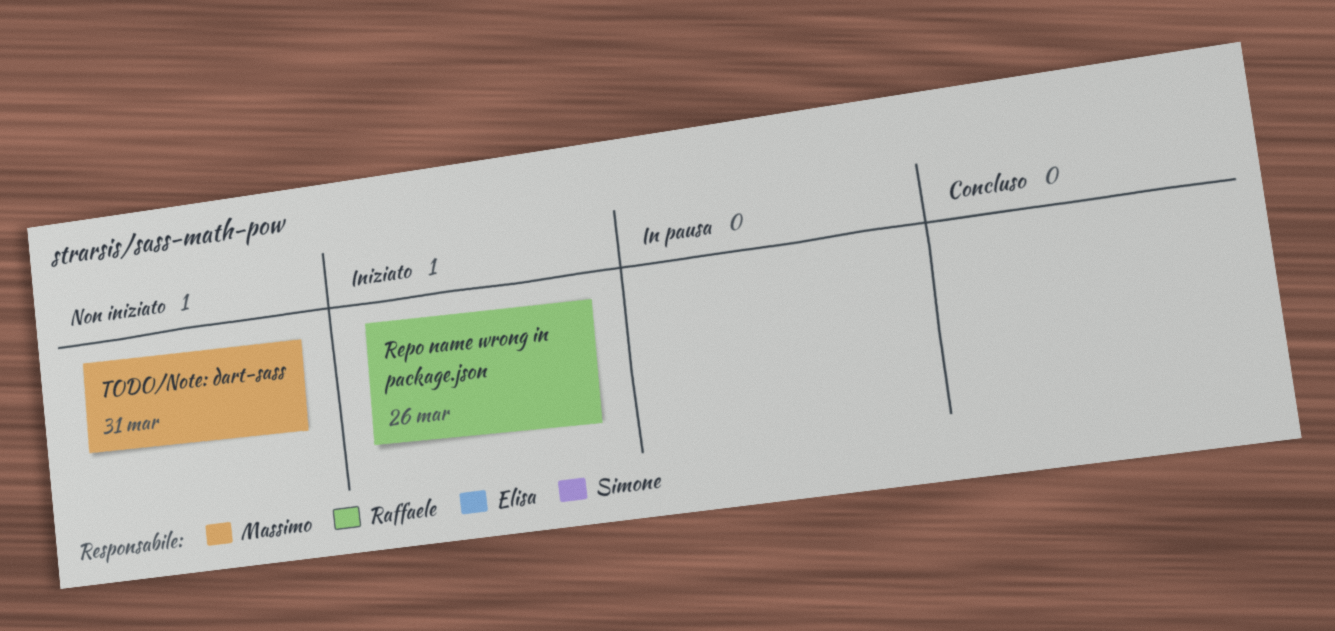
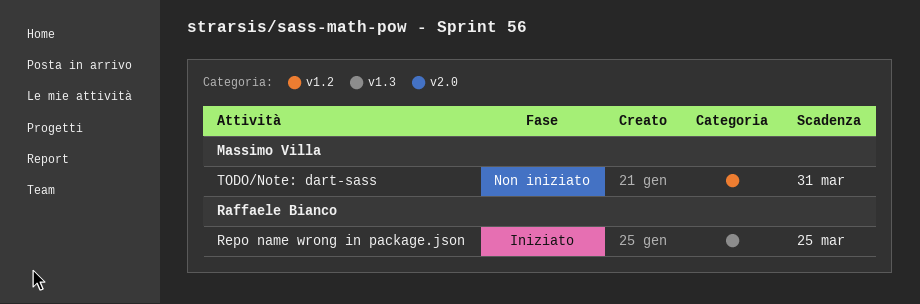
Repo name wrong in package.json, due: Mar 26 -> Mar 25

